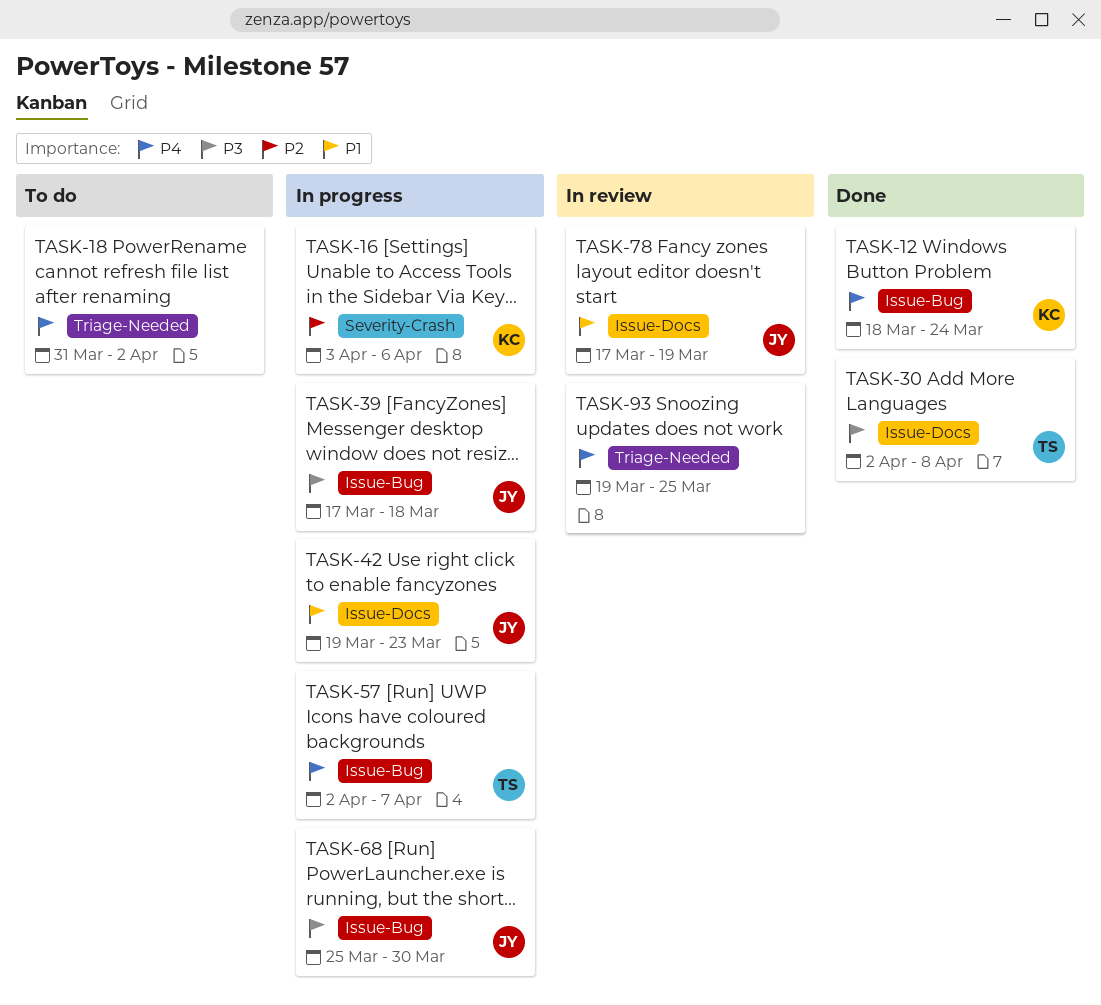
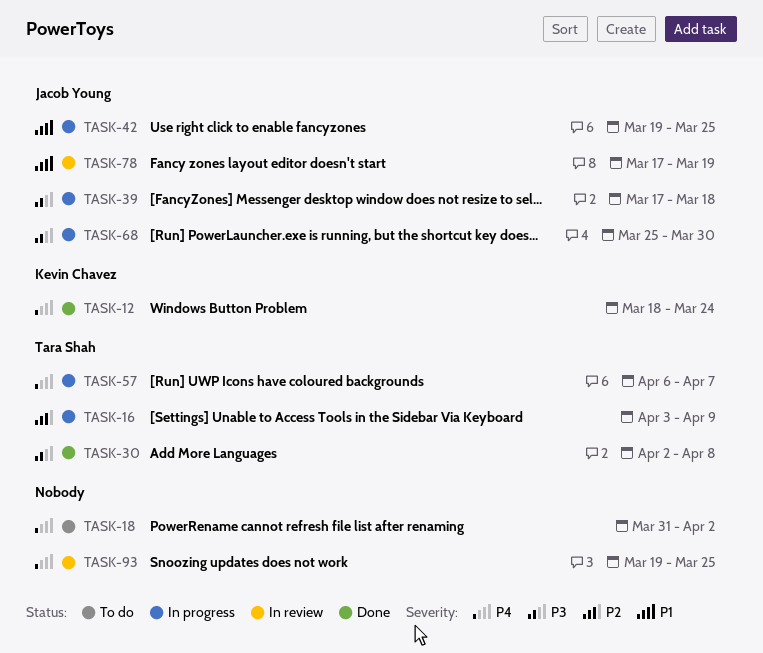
TASK-16, owner: Kevin Chavez -> Tara Shah
TASK-16, due: Apr 6 -> Apr 9
TASK-42, due: Mar 23 -> Mar 25
TASK-57, start: Apr 2 -> Apr 6

